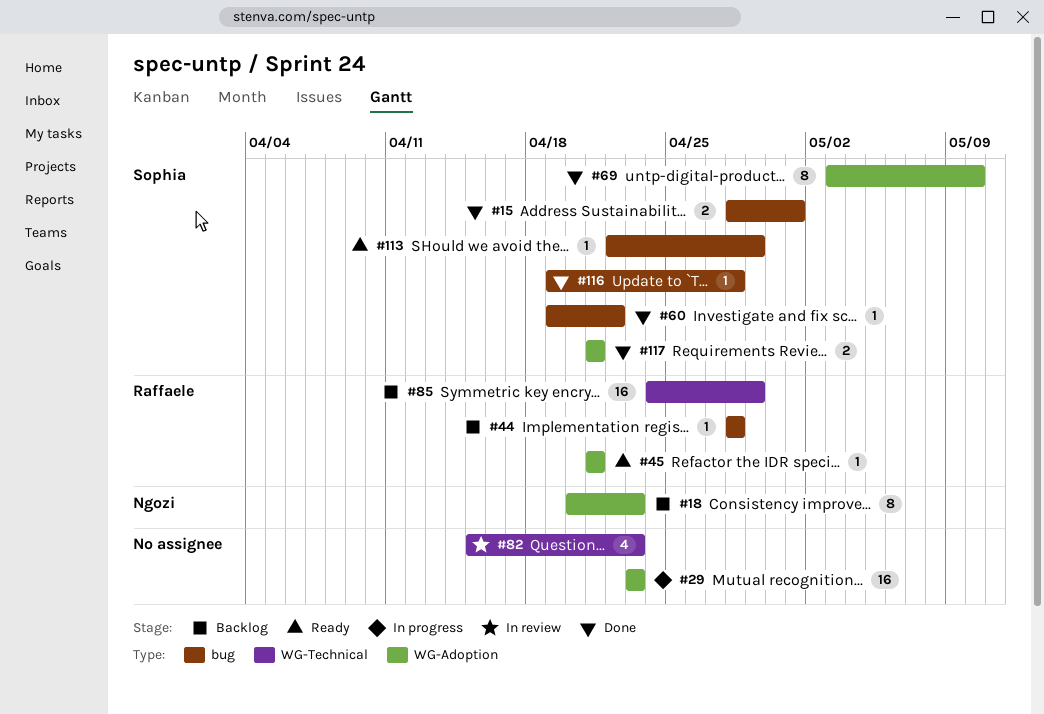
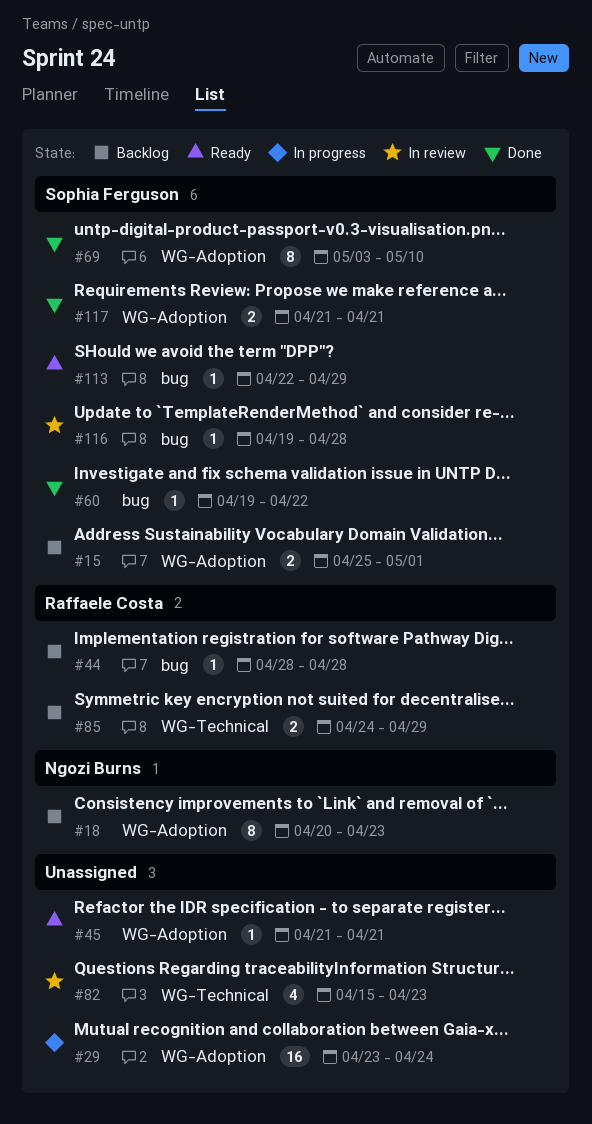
#15, status: Done -> Backlog
#15, label: bug -> WG-Adoption
#15, start: Apr 28 -> Apr 25
#29, due: Apr 23 -> Apr 24
#45, owner: Raffaele Costa -> none
#85, estimate: 16 -> 2
#116, status: Done -> In review

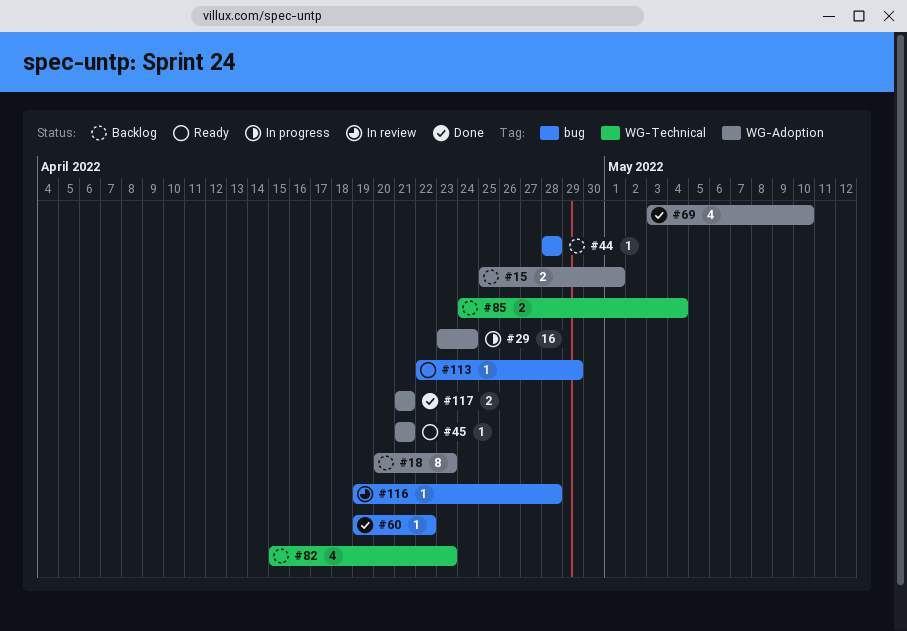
#69, estimate: 8 -> 4
#82, status: In review -> Backlog
#85, due: Apr 29 -> May 4

